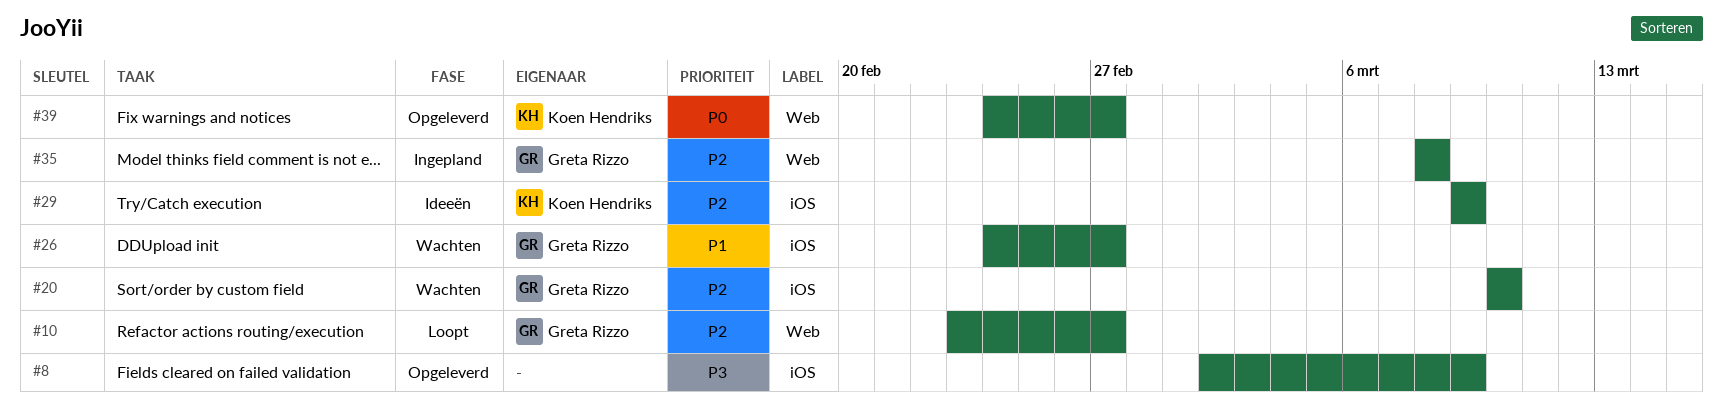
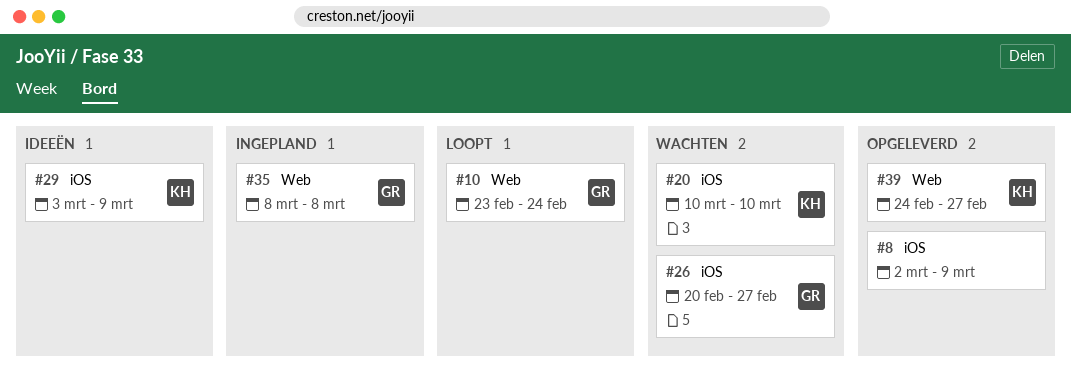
#10, due: Feb 27 -> Feb 24
#20, owner: Greta Rizzo -> Koen Hendriks
#26, start: Feb 24 -> Feb 20
#29, start: Mar 9 -> Mar 3

